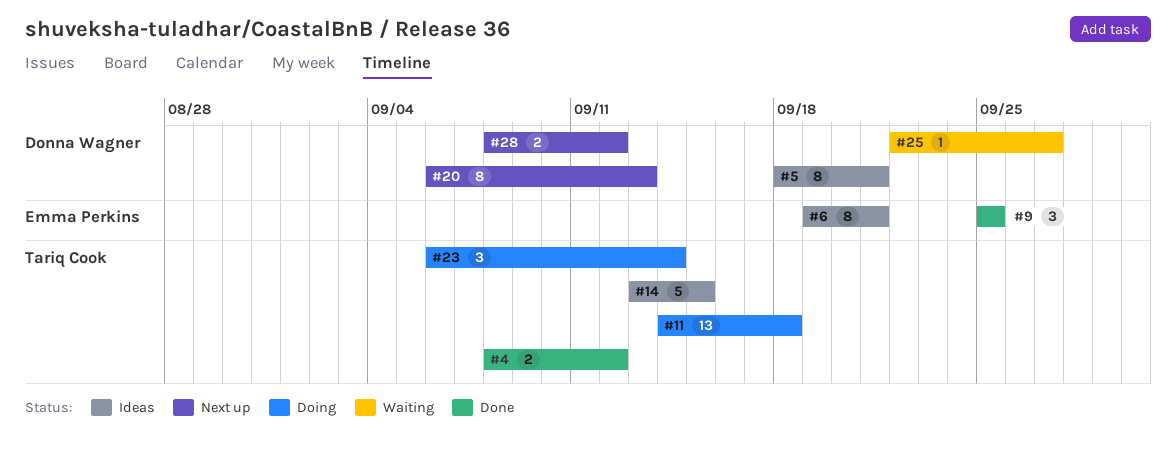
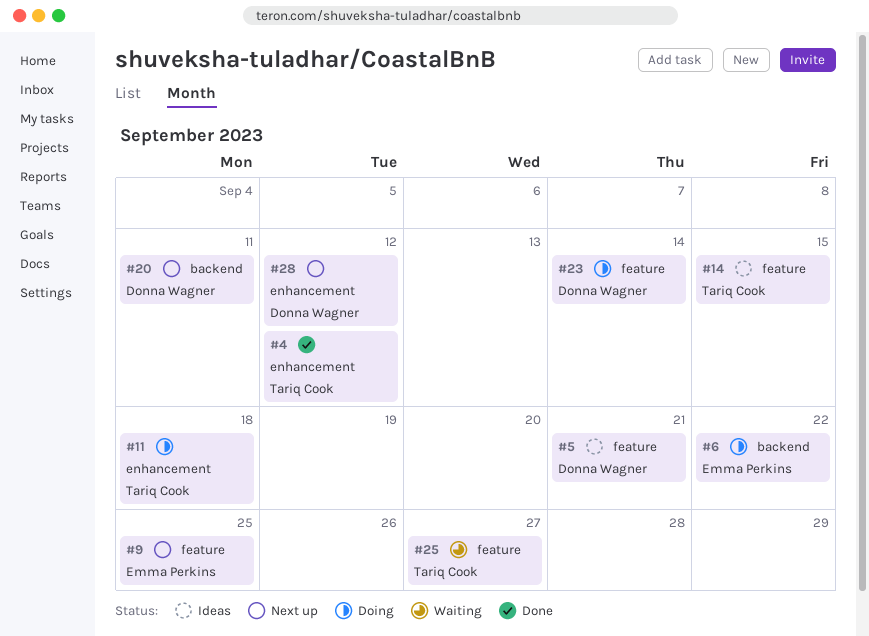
#6, status: Ideas -> Doing
#6, due: Sep 21 -> Sep 22
#9, status: Done -> Next up
#20, due: Sep 13 -> Sep 11
#23, owner: Tariq Cook -> Donna Wagner
#25, owner: Donna Wagner -> Tariq Cook

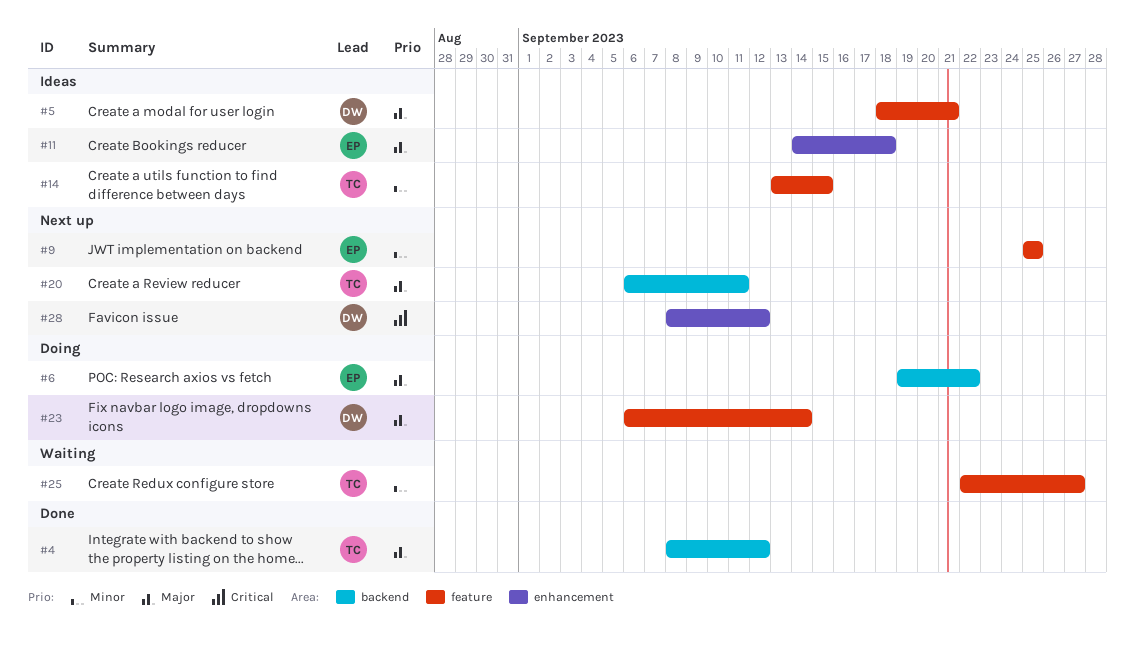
#4, label: enhancement -> backend
#11, status: Doing -> Ideas
#11, owner: Tariq Cook -> Emma Perkins
#20, owner: Donna Wagner -> Tariq Cook

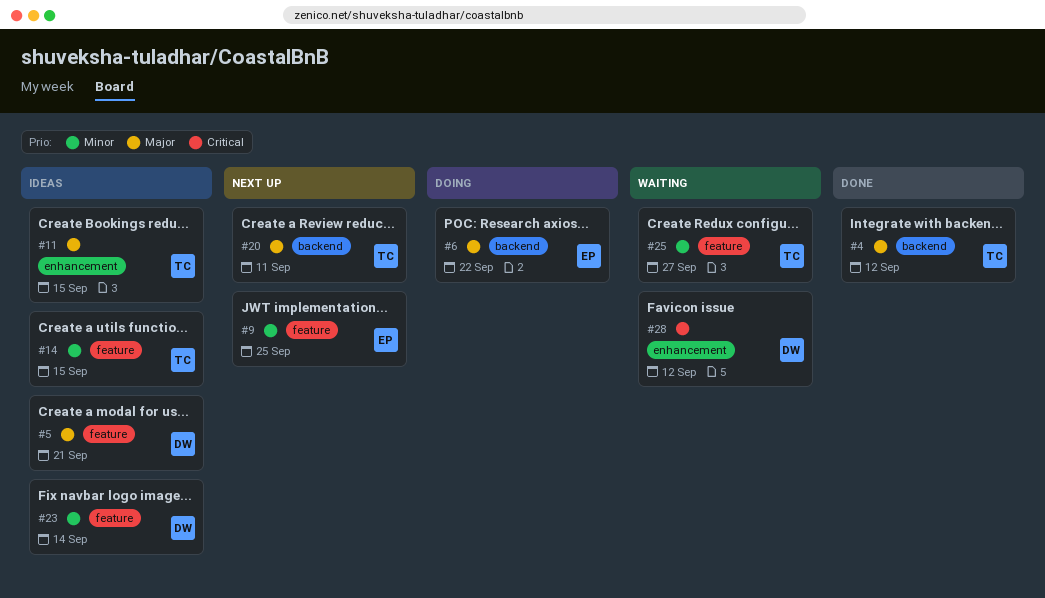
#11, owner: EP -> TC
#11, due: Sep 18 -> Sep 15
#23, status: Doing -> Ideas
#23, priority: Major -> Minor
#28, status: Next up -> Waiting

